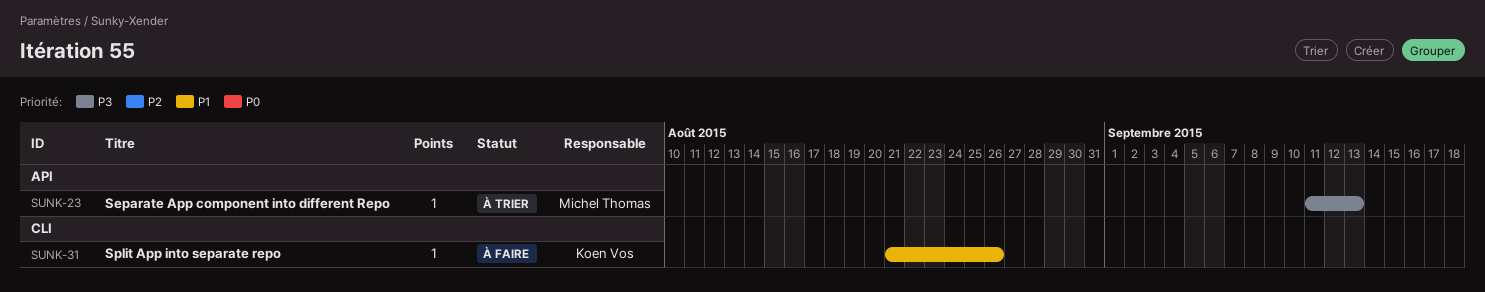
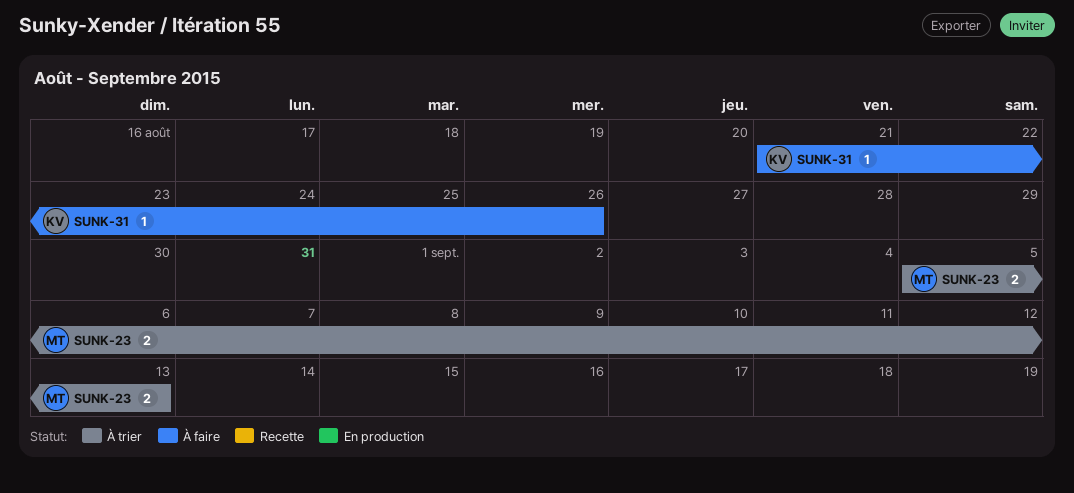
SUNK-23, estimate: 1 -> 2
SUNK-23, start: Sep 11 -> Sep 5

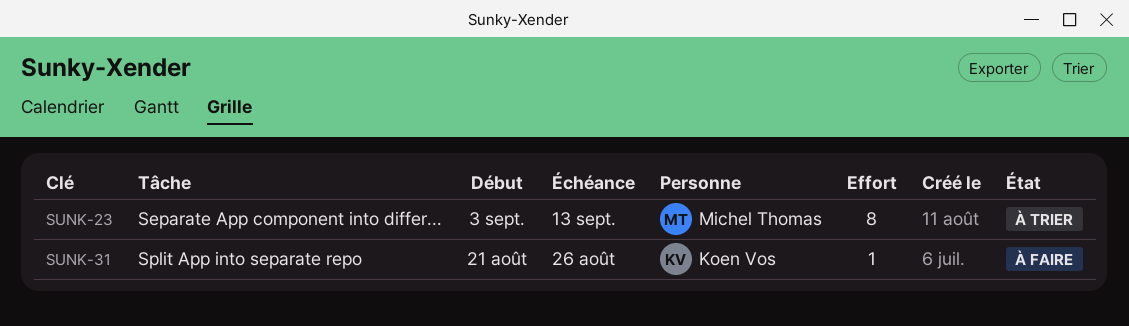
SUNK-23, estimate: 2 -> 8
SUNK-23, start: Sep 5 -> Sep 3

